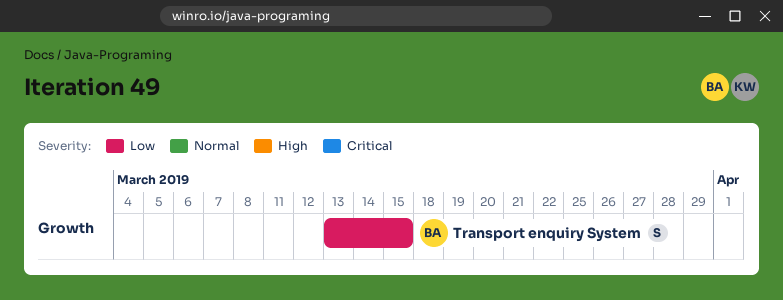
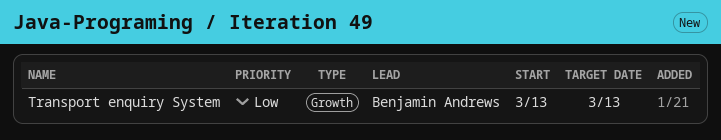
Transport enquiry System, due: Mar 15 -> Mar 13

